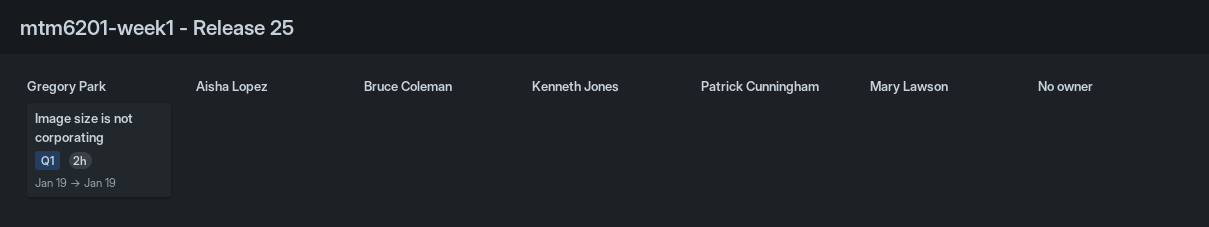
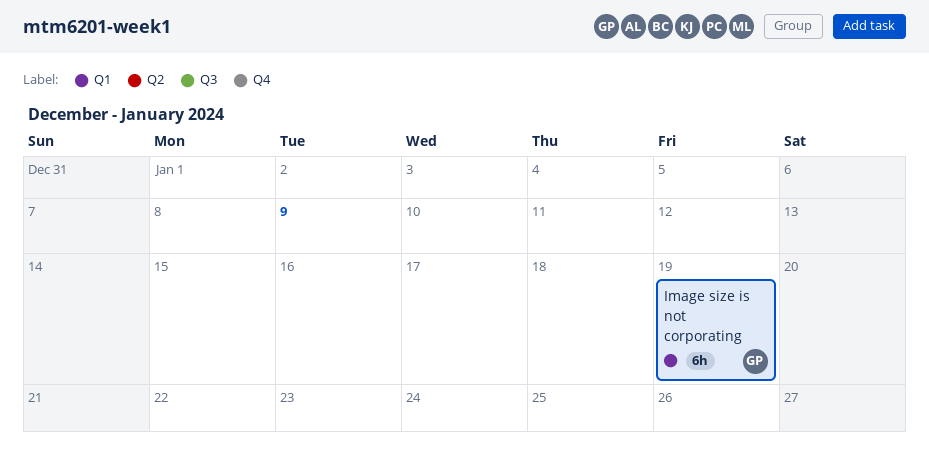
Image size is not corporating, estimate: 2h -> 6h

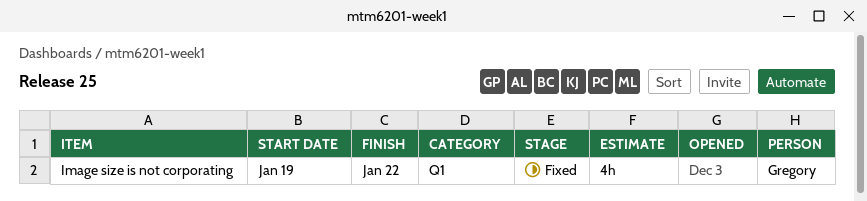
Image size is not corporating, estimate: 6h -> 4h
Image size is not corporating, due: Jan 19 -> Jan 22

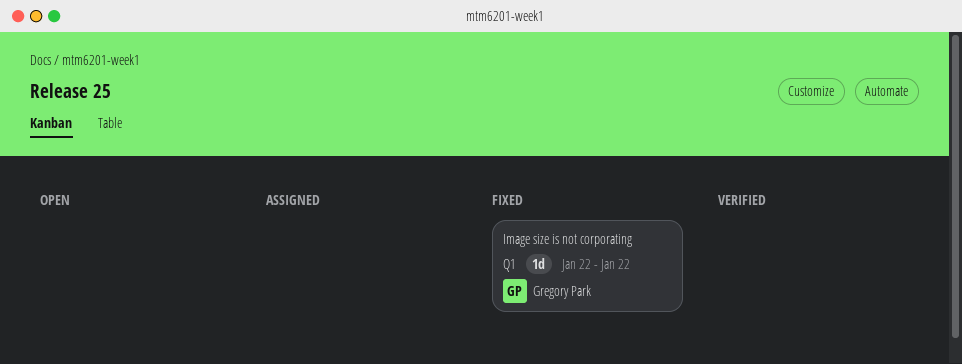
Image size is not corporating, estimate: 4h -> 1d
Image size is not corporating, start: Jan 19 -> Jan 22

